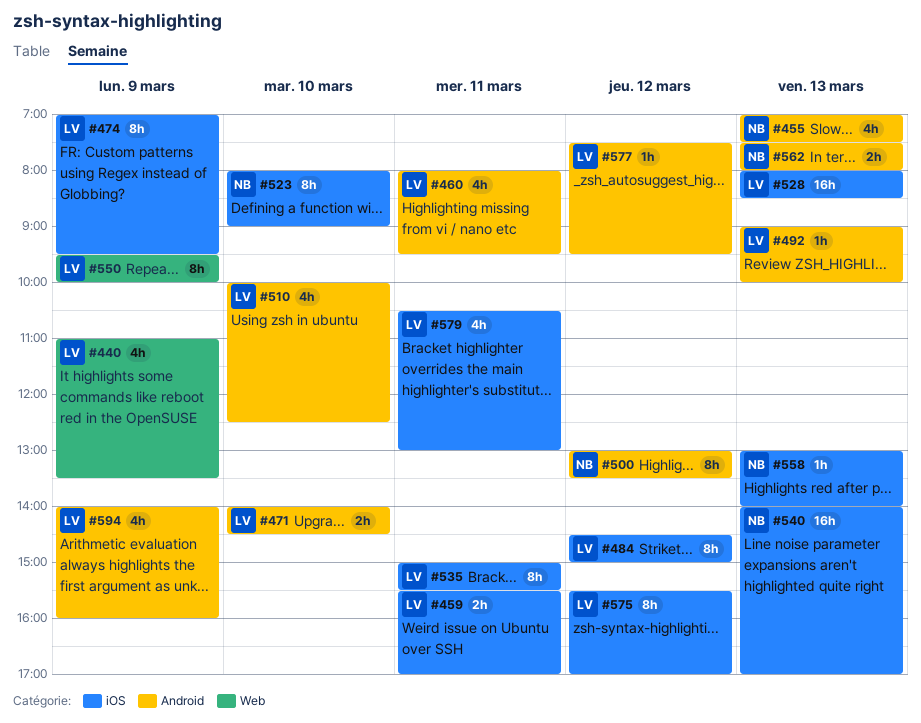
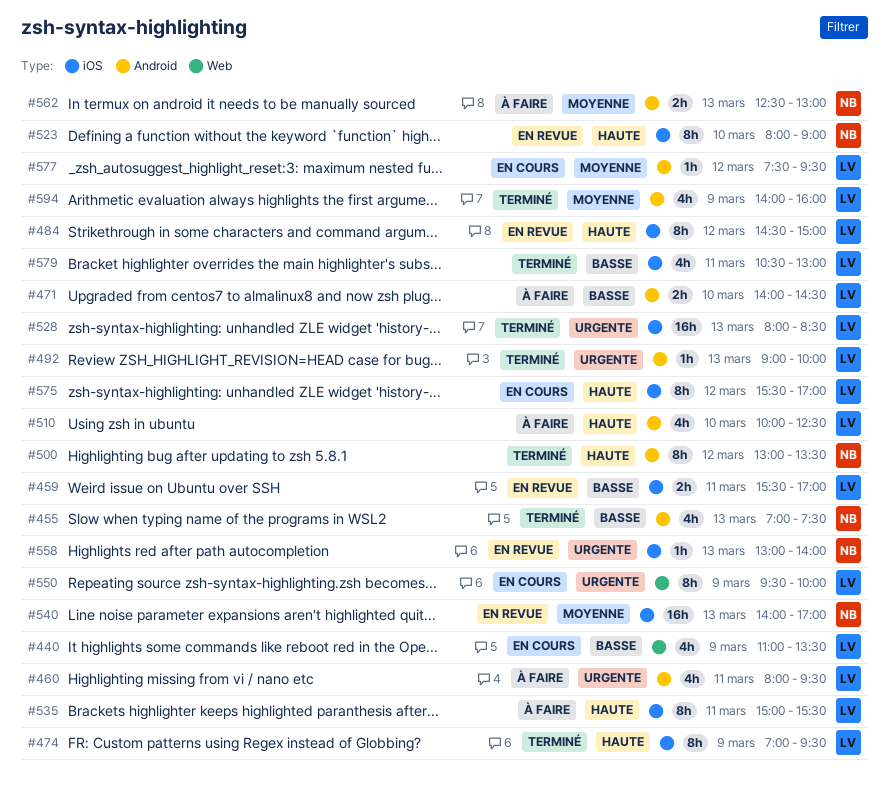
#562, begins: 07:30 -> 12:30
#562, ends: 08:00 -> 13:00

